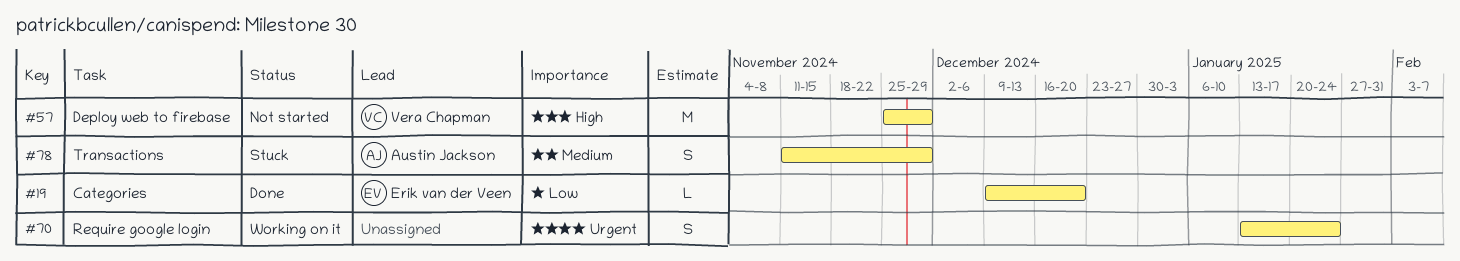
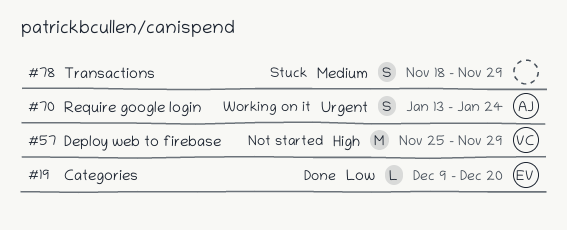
#70, owner: none -> Austin Jackson
#78, owner: Austin Jackson -> none
#78, start: Nov 11 -> Nov 18

